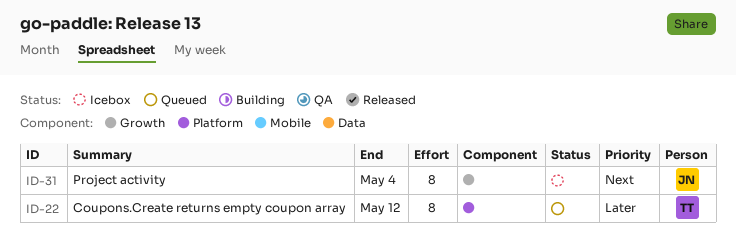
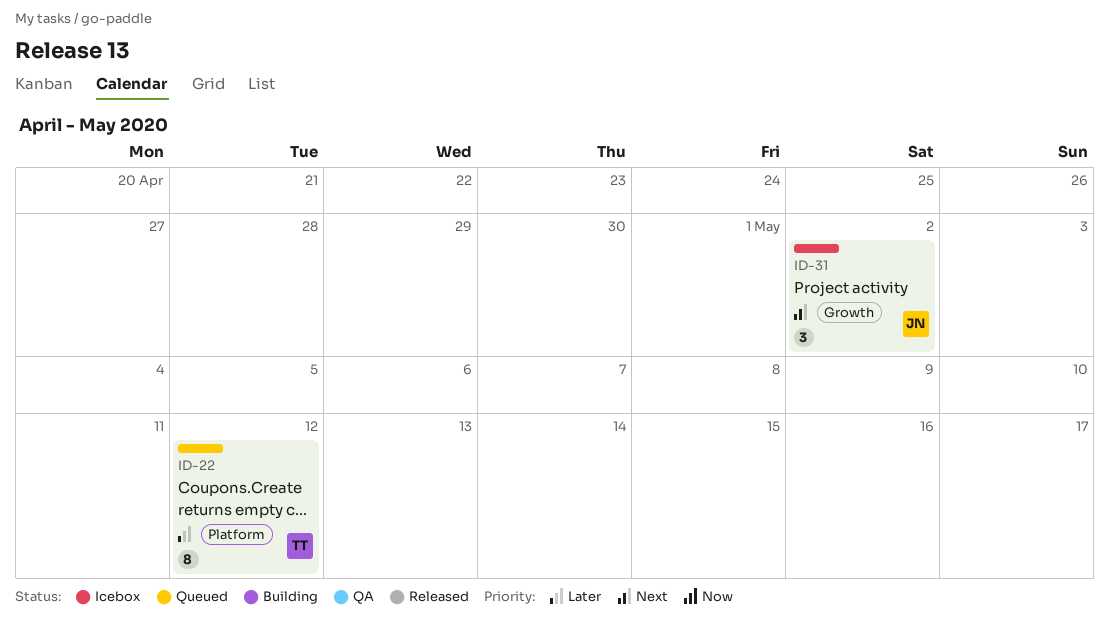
ID-31, estimate: 8 -> 3
ID-31, due: May 4 -> May 2

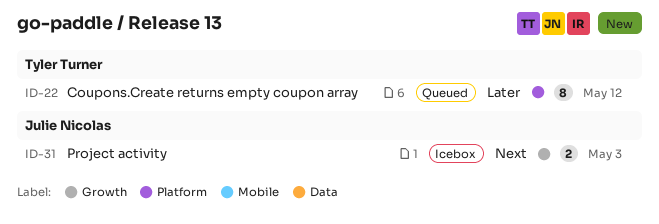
ID-31, estimate: 3 -> 2
ID-31, due: May 2 -> May 3

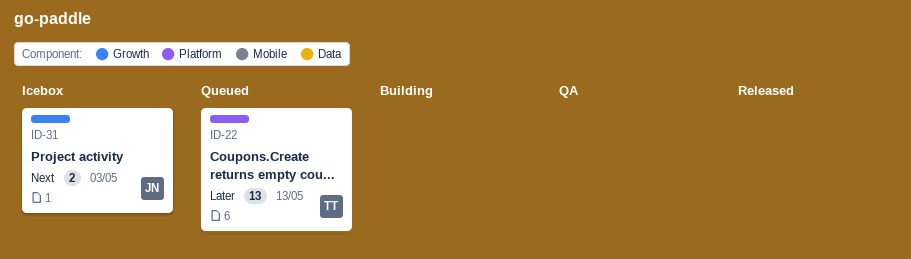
ID-22, estimate: 8 -> 13
ID-22, due: May 12 -> May 13

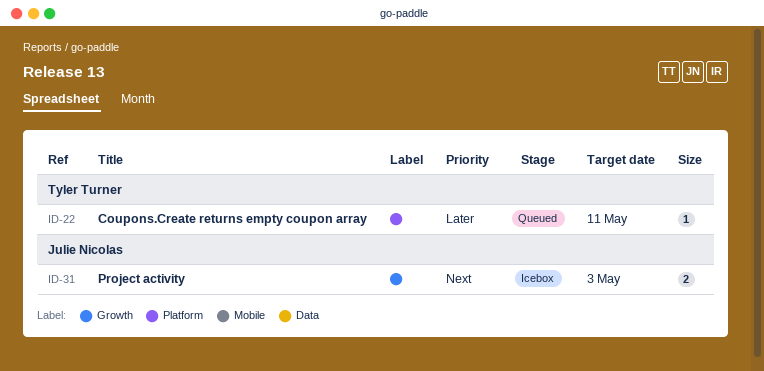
ID-22, estimate: 13 -> 1
ID-22, due: May 13 -> May 11

